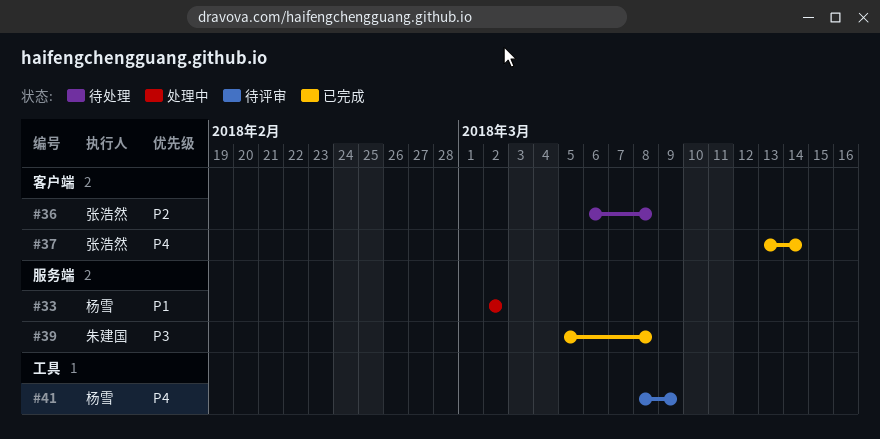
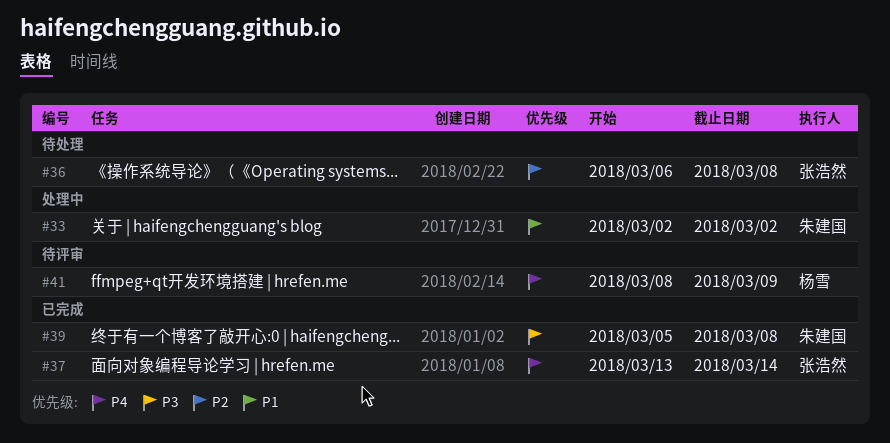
#33, owner: 杨雪 -> 朱建国

